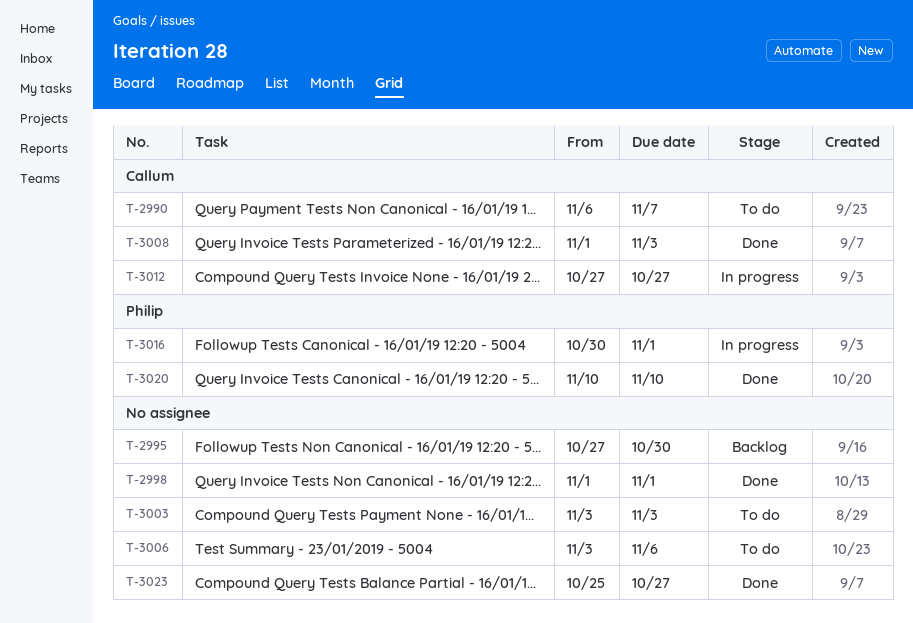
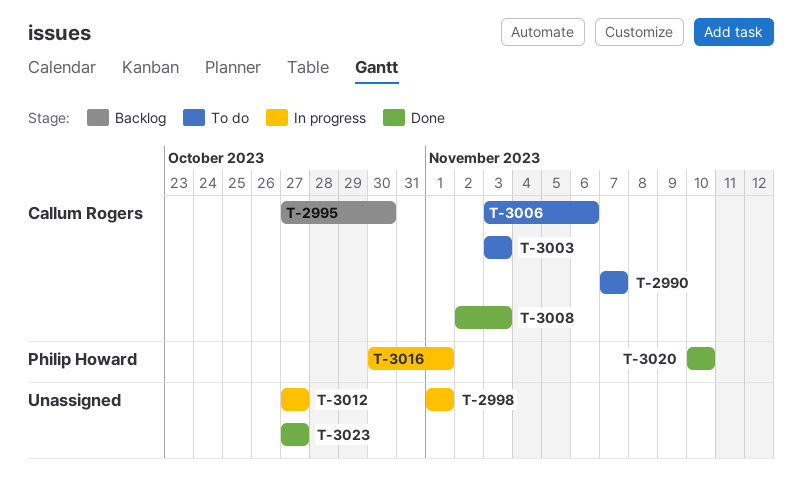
T-2990, start: Nov 6 -> Nov 7
T-2995, owner: none -> Callum Rogers
T-2998, status: Done -> In progress
T-3003, owner: none -> Callum Rogers
T-3006, owner: none -> Callum Rogers
T-3008, start: Nov 1 -> Nov 2
T-3012, owner: Callum Rogers -> none
T-3023, start: Oct 25 -> Oct 27

